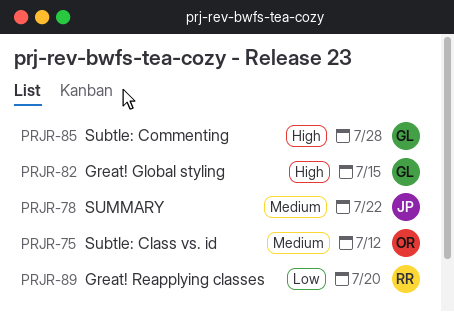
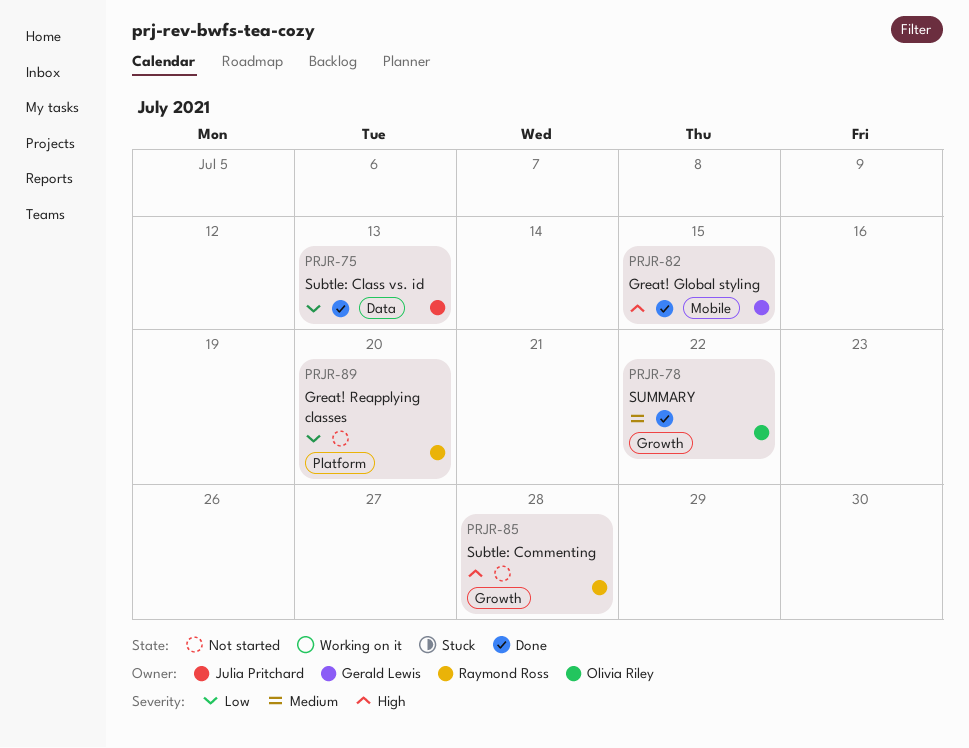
PRJR-75, owner: Olivia Riley -> Julia Pritchard
PRJR-75, priority: Medium -> Low
PRJR-75, due: Jul 12 -> Jul 13
PRJR-78, owner: Julia Pritchard -> Olivia Riley
PRJR-85, owner: Gerald Lewis -> Raymond Ross

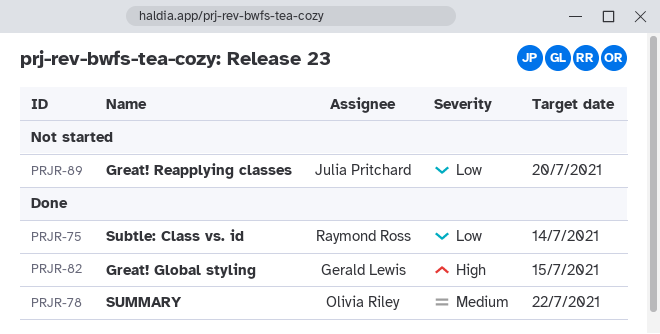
PRJR-75, owner: Julia Pritchard -> Raymond Ross
PRJR-75, due: Jul 13 -> Jul 14
PRJR-85: present -> none
PRJR-89, owner: Raymond Ross -> Julia Pritchard

